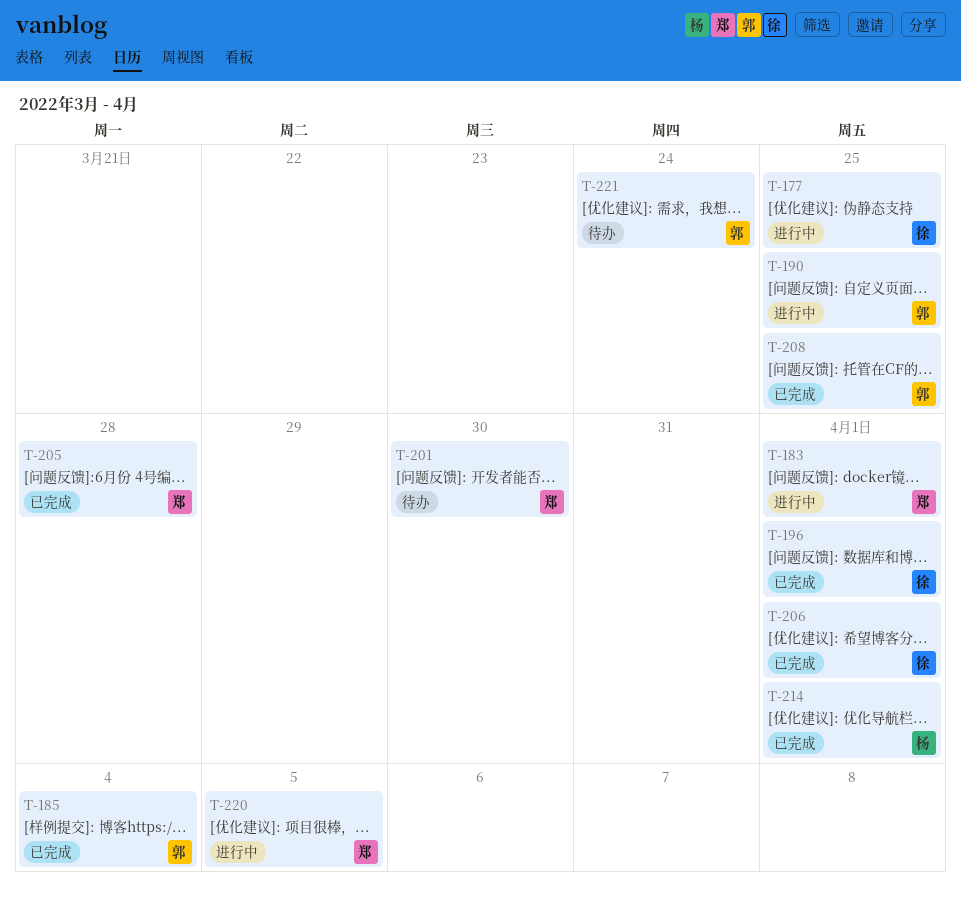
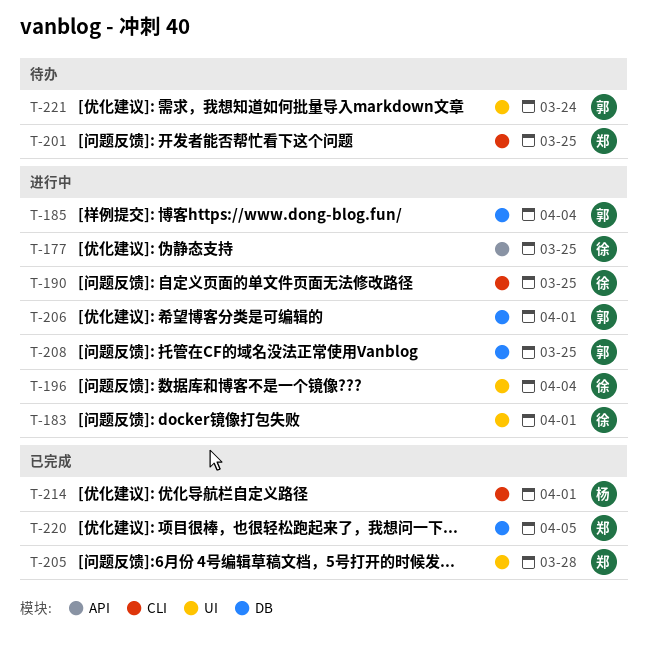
T-183, owner: 郑 -> 徐
T-185, status: 已完成 -> 进行中
T-190, owner: 郭 -> 徐
T-196, status: 已完成 -> 进行中
T-196, due: Apr 1 -> Apr 4
T-201, due: Mar 30 -> Mar 25
T-206, status: 已完成 -> 进行中
T-206, owner: 徐 -> 郭
T-208, status: 已完成 -> 进行中
T-220, status: 进行中 -> 已完成

